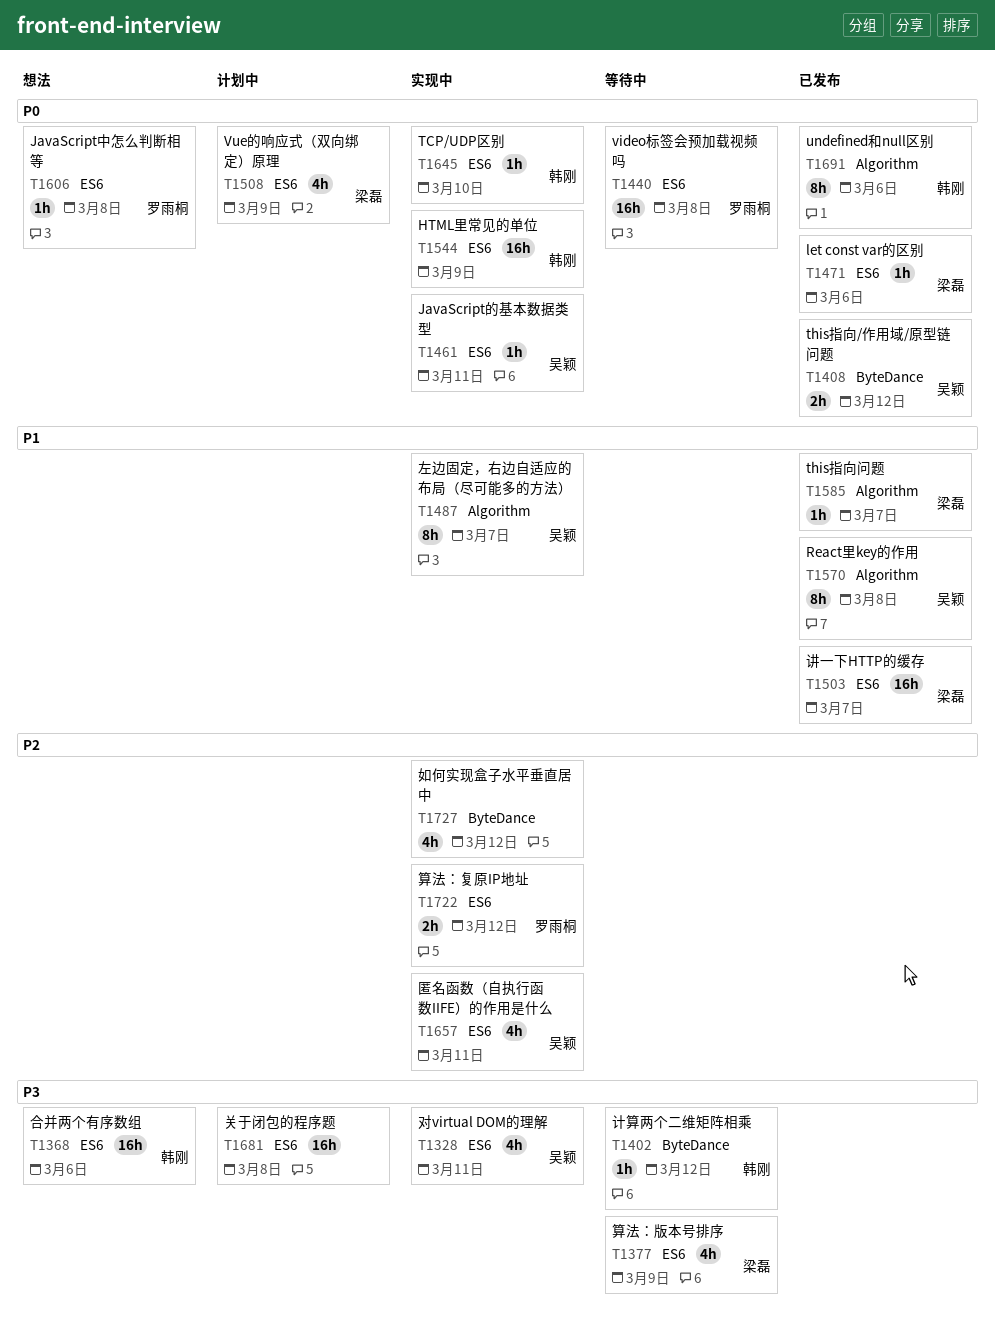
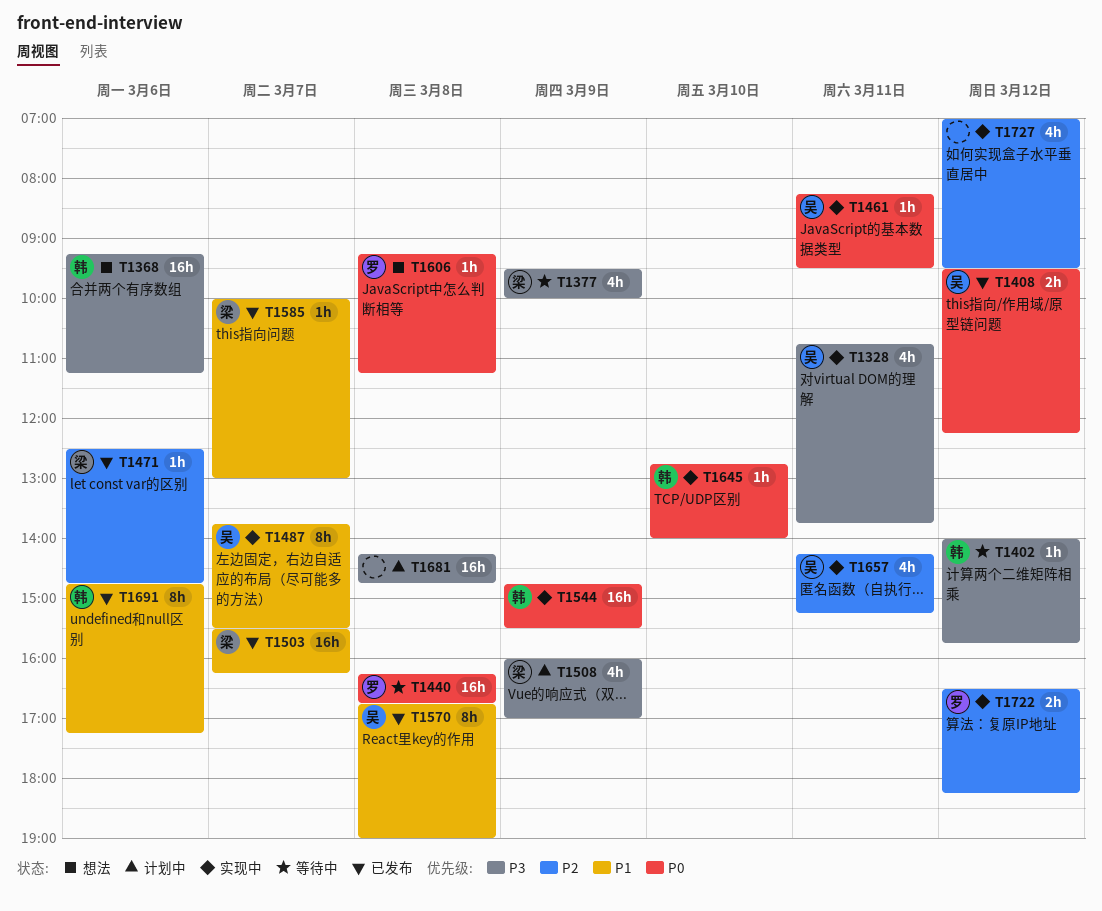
T1471, priority: P0 -> P2
T1508, priority: P0 -> P3
T1691, priority: P0 -> P1

